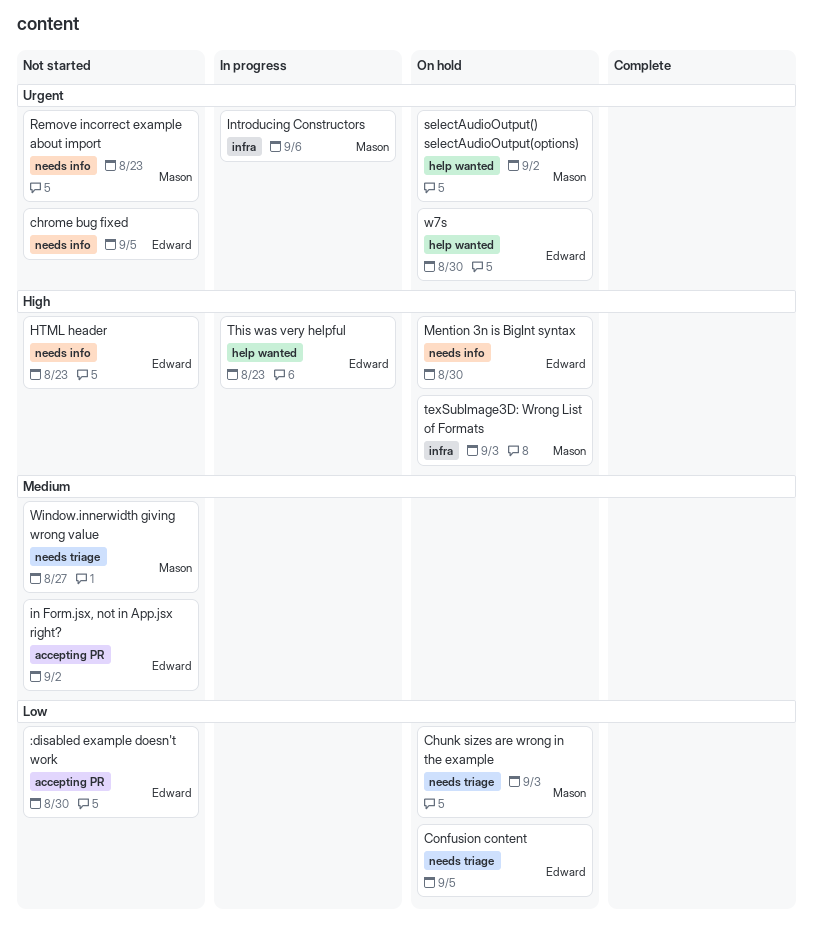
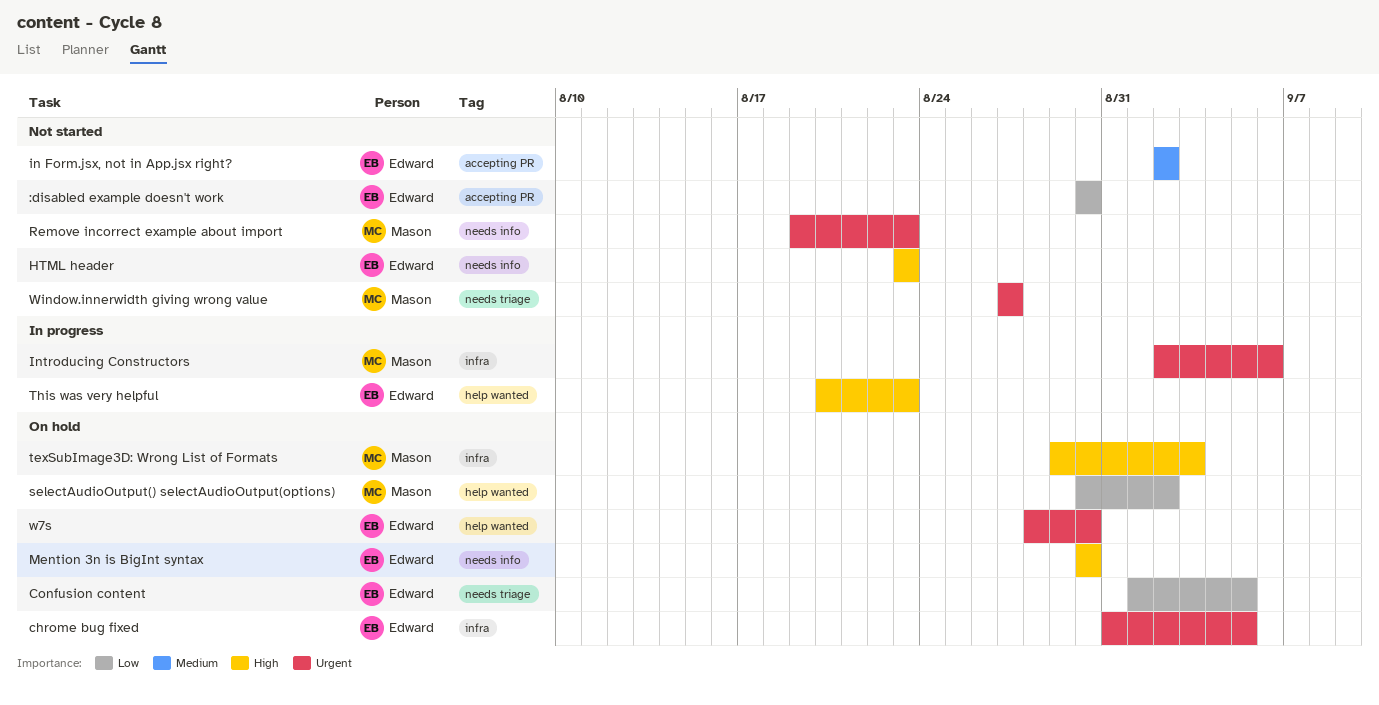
chrome bug fixed, status: Not started -> On hold
chrome bug fixed, label: needs info -> infra
Chunk sizes are wrong in the example: present -> none
selectAudioOutput() selectAudioOutput(options), priority: Urgent -> Low
Window.innerwidth giving wrong value, priority: Medium -> Urgent

